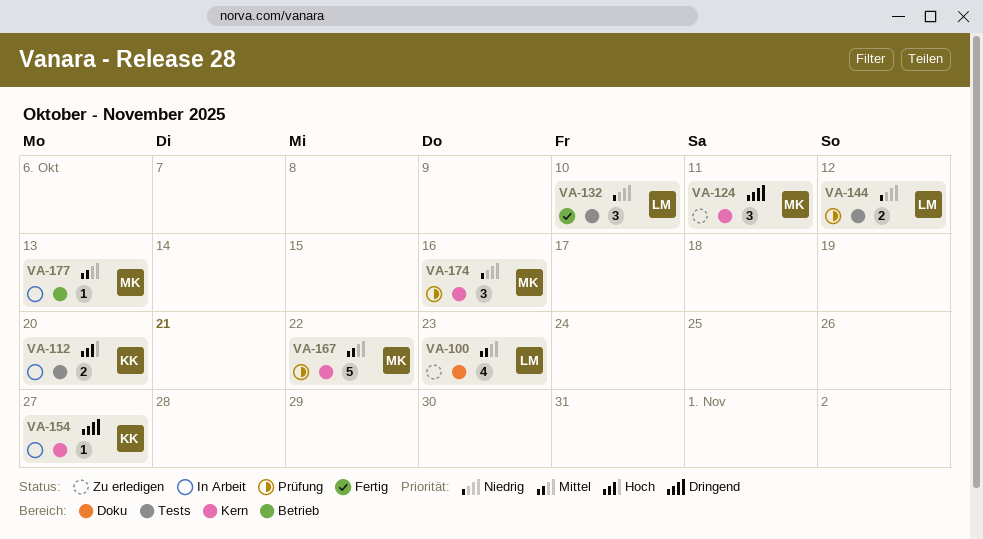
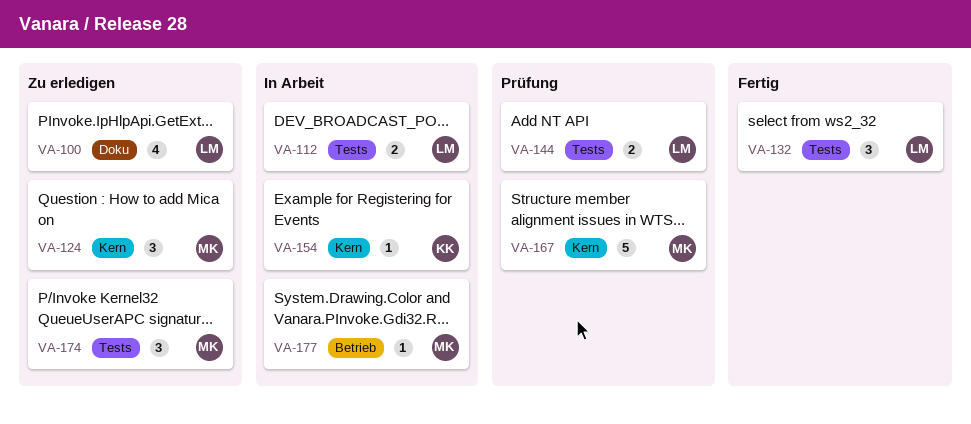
VA-112, owner: KK -> LM
VA-174, status: Prüfung -> Zu erledigen
VA-174, label: Kern -> Tests

